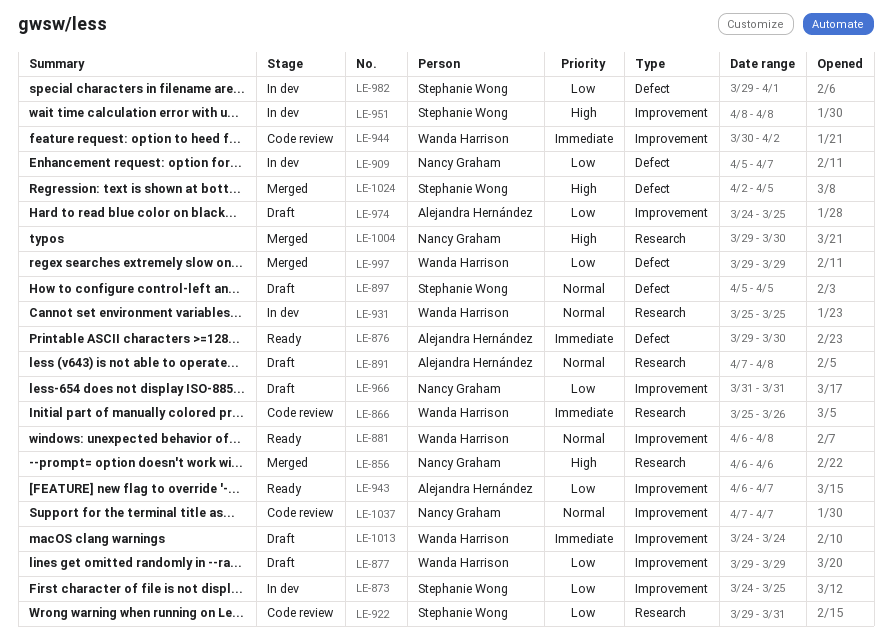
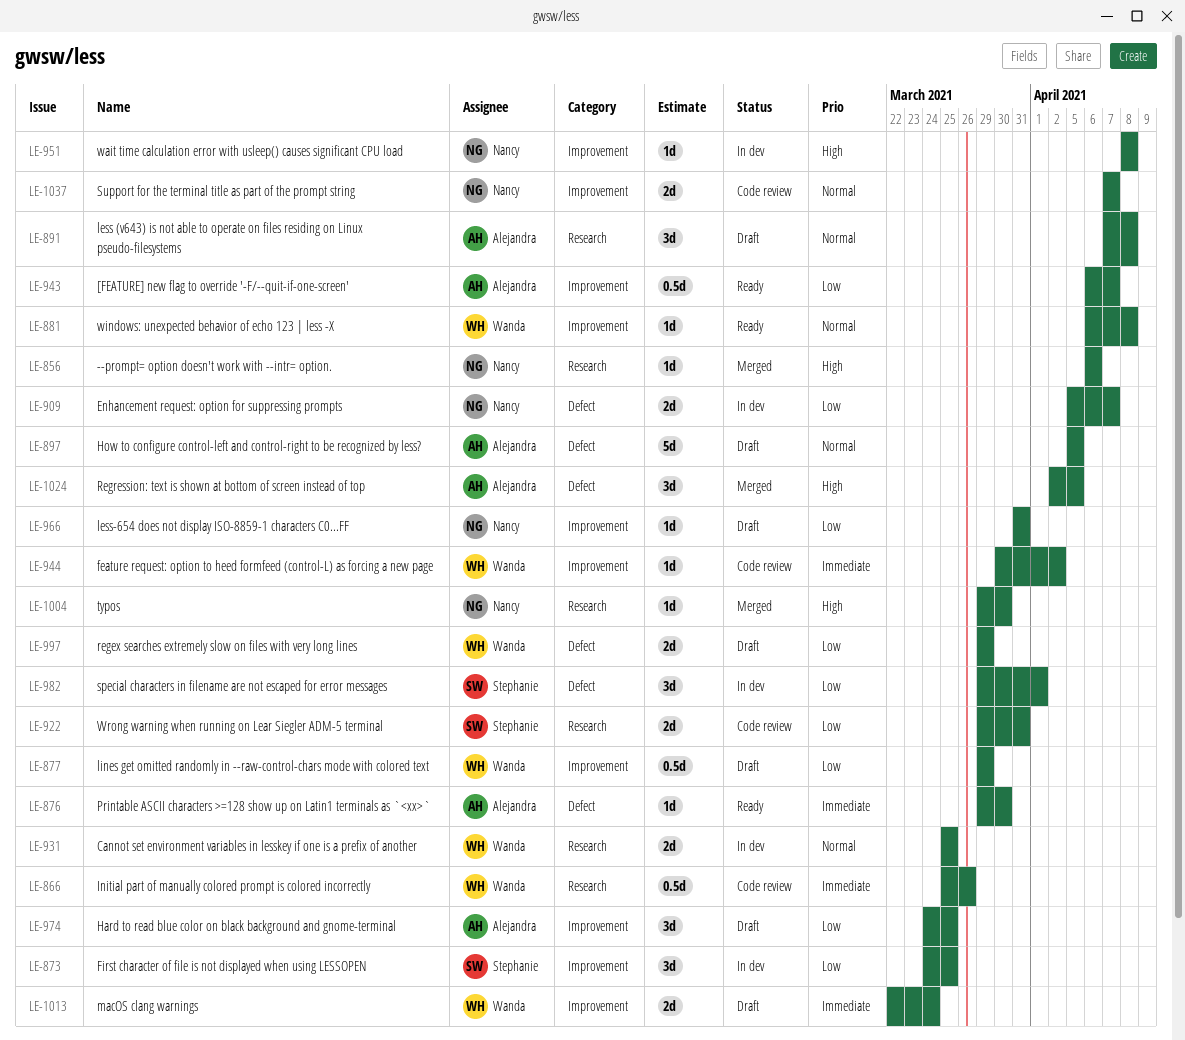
LE-897, owner: Stephanie Wong -> Alejandra Hernández
LE-951, owner: Stephanie Wong -> Nancy Graham
LE-997, status: Merged -> Draft
LE-1013, start: Mar 24 -> Mar 22
LE-1024, owner: Stephanie Wong -> Alejandra Hernández

